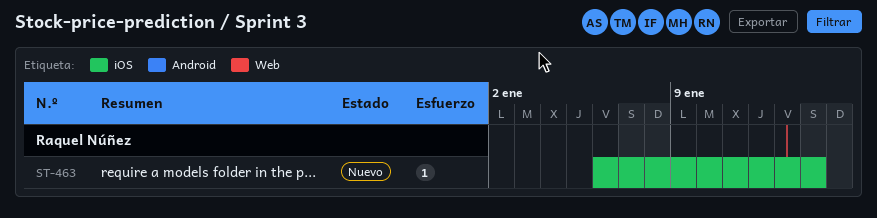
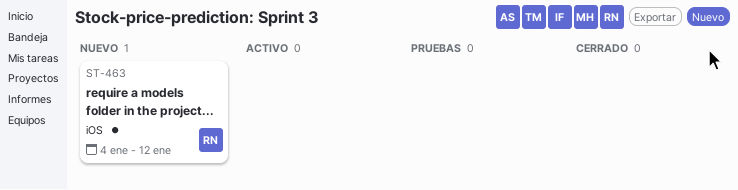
ST-463, start: Jan 6 -> Jan 4
ST-463, due: Jan 14 -> Jan 12

